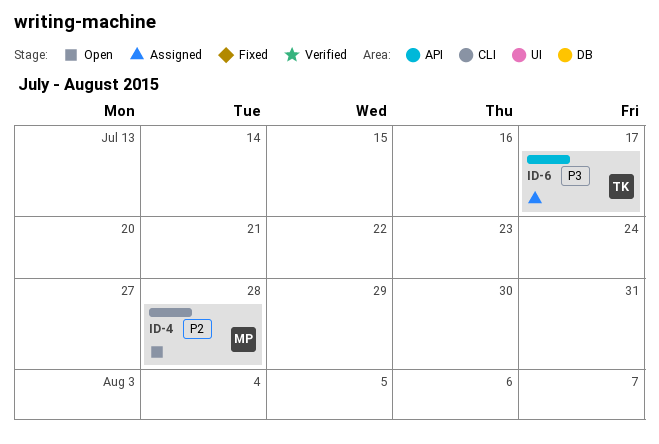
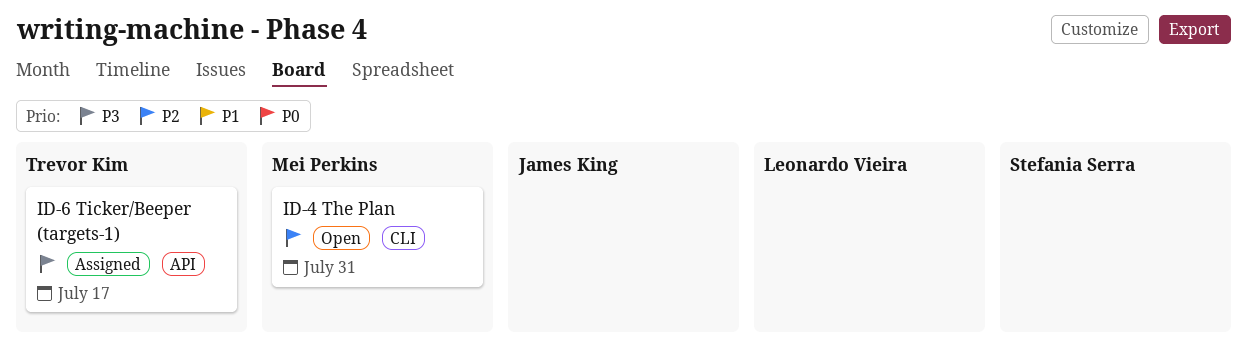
ID-4, due: Jul 28 -> Jul 31

